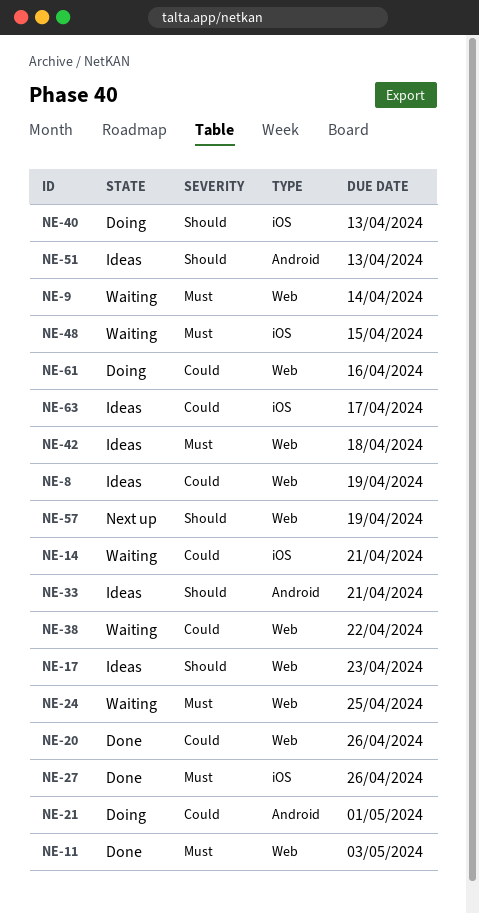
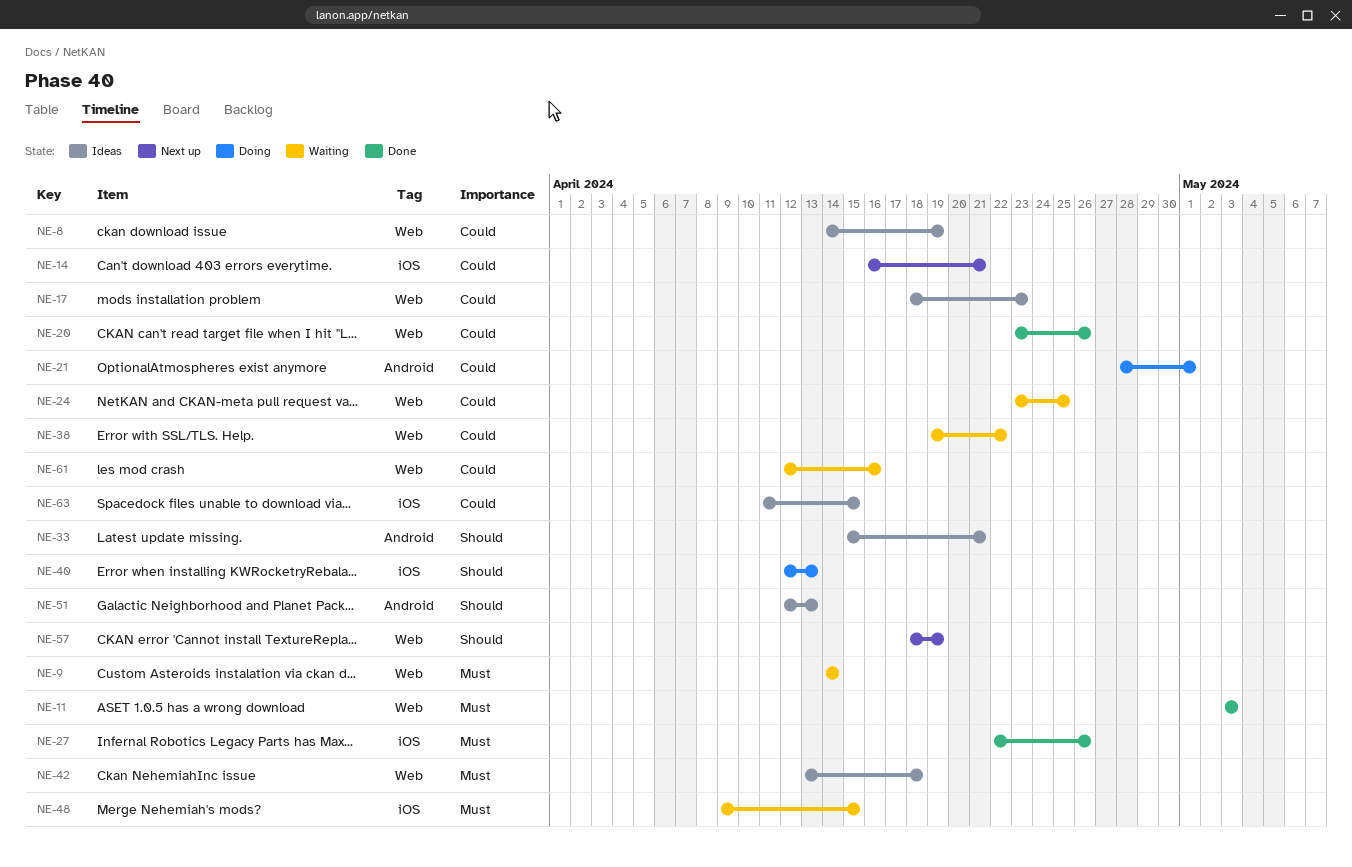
NE-14, status: Waiting -> Next up
NE-17, priority: Should -> Could
NE-24, priority: Must -> Could
NE-61, status: Doing -> Waiting
NE-63, due: Apr 17 -> Apr 15

